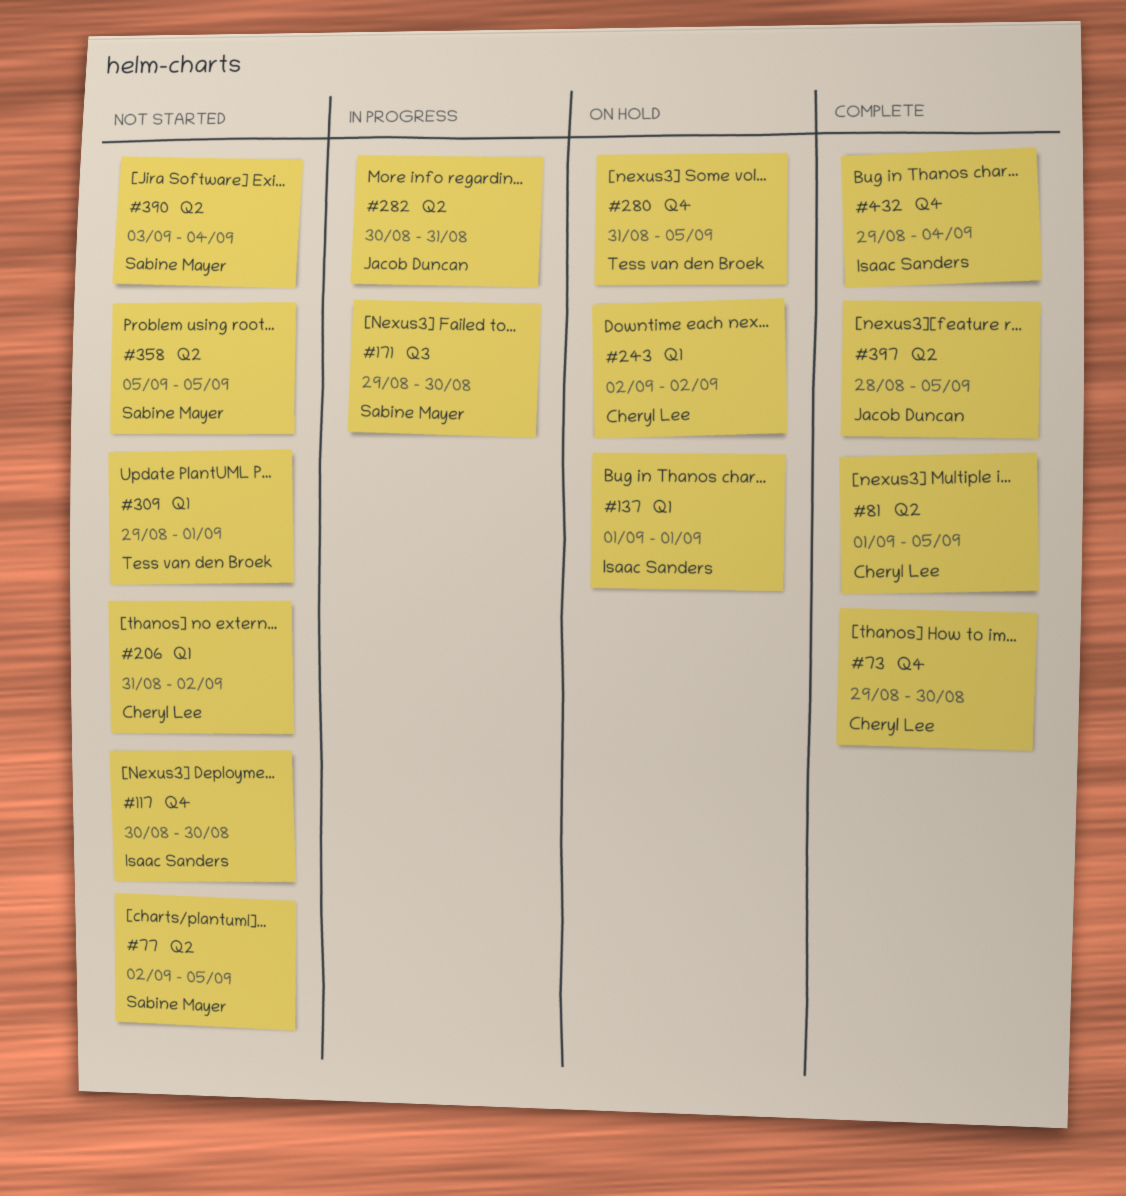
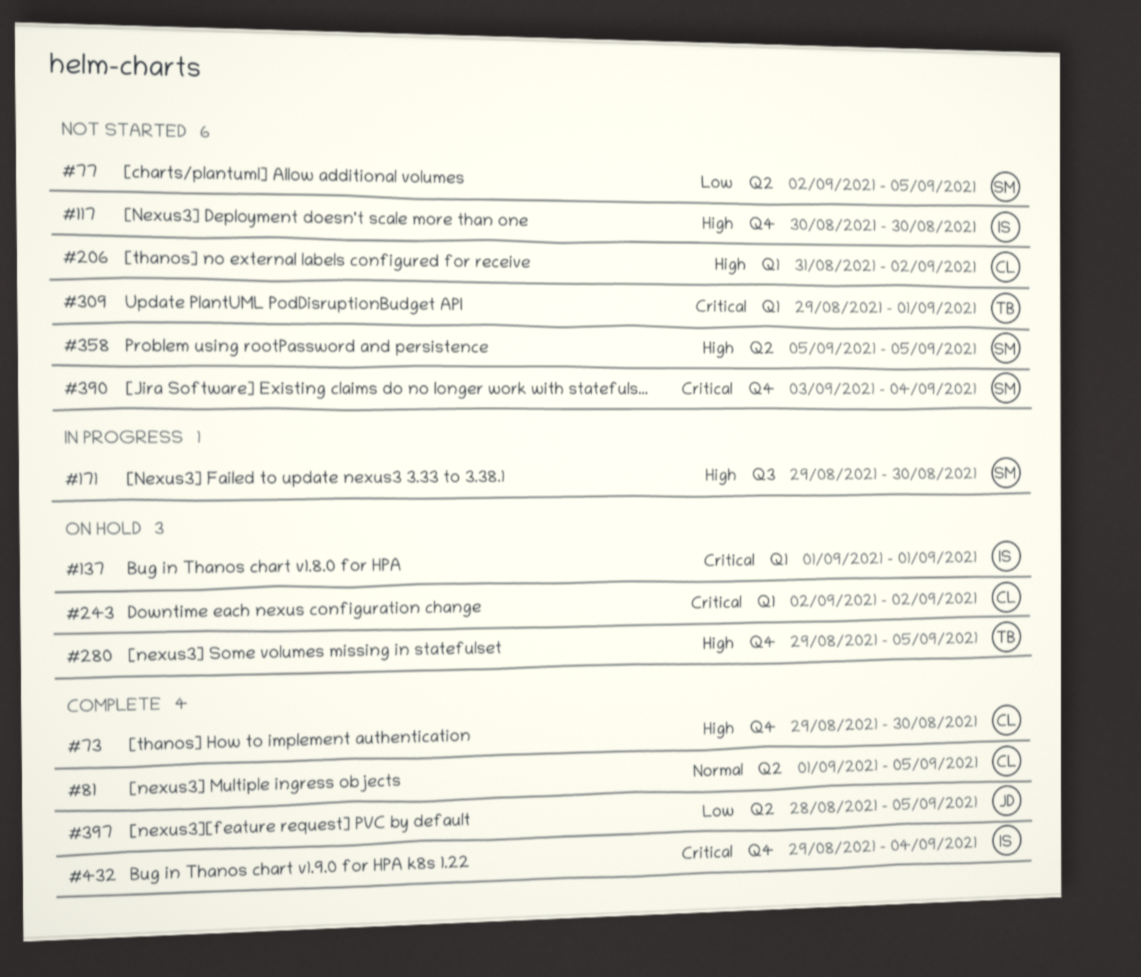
#280, start: Aug 31 -> Aug 29
#282: present -> none
#390, label: Q2 -> Q4

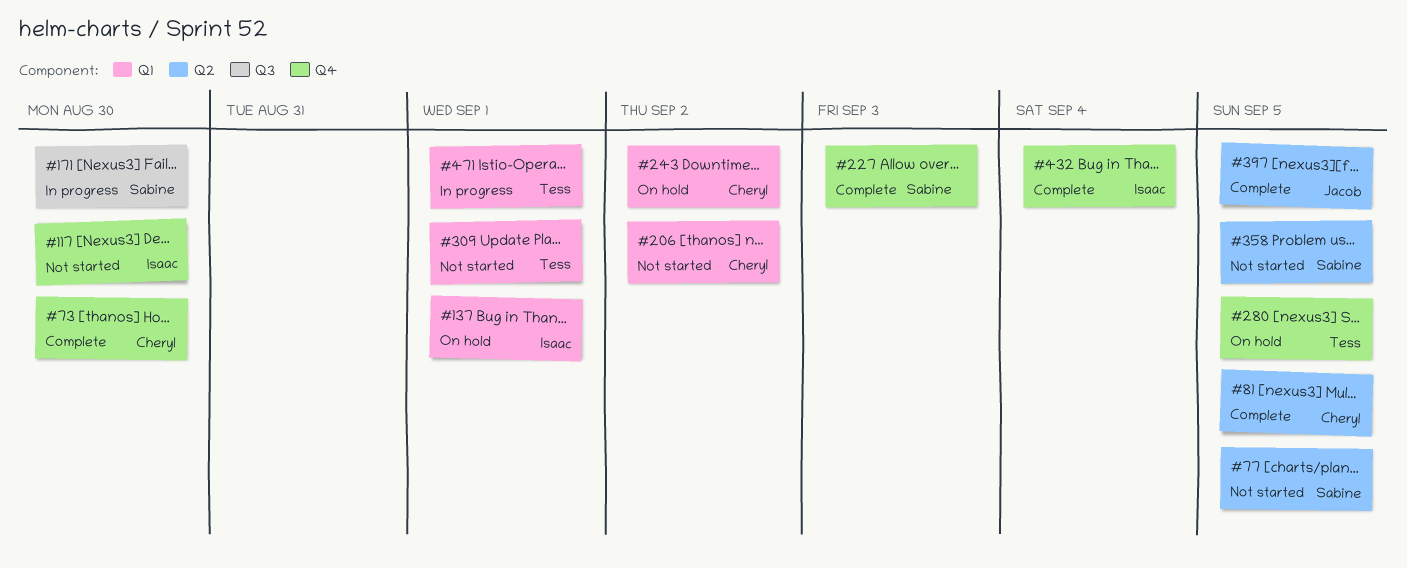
#227: none -> present
#390: present -> none
#471: none -> present

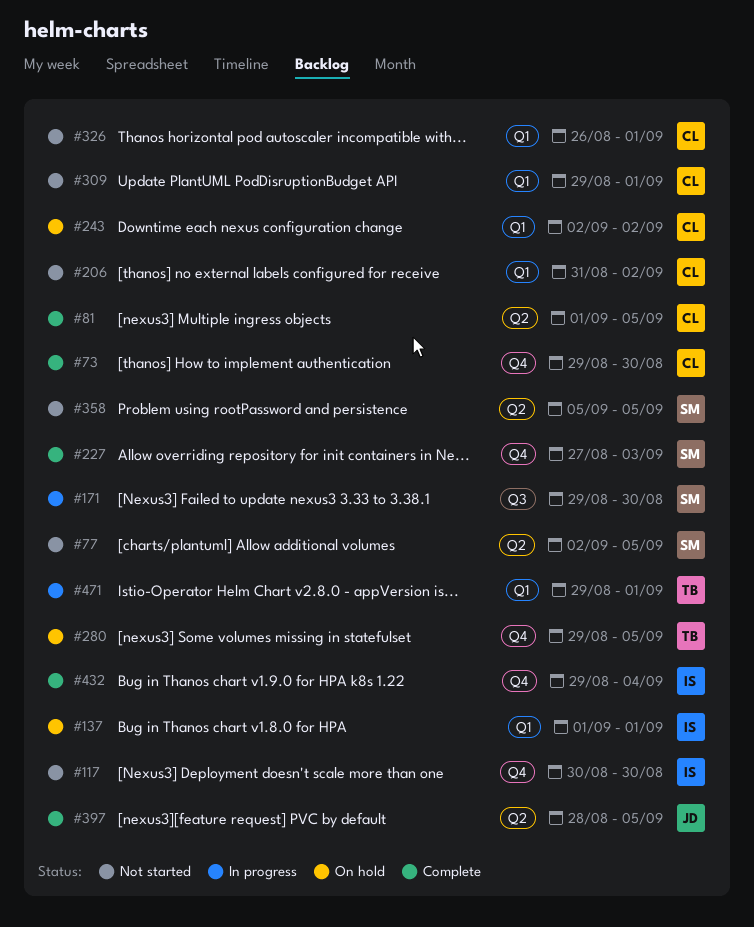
#309, owner: Tess -> Cheryl
#326: none -> present

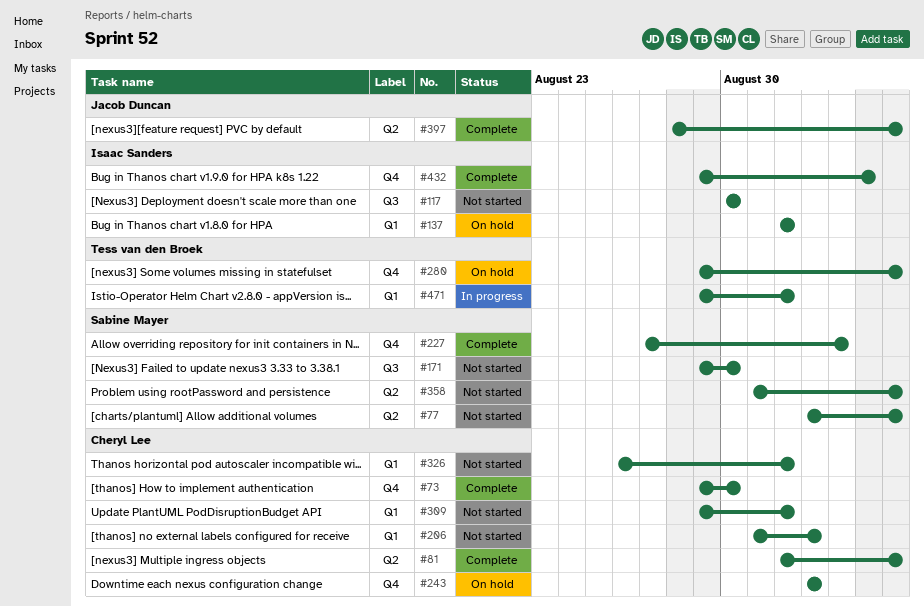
#117, label: Q4 -> Q3
#171, status: In progress -> Not started
#243, label: Q1 -> Q4
#358, start: Sep 5 -> Aug 31

